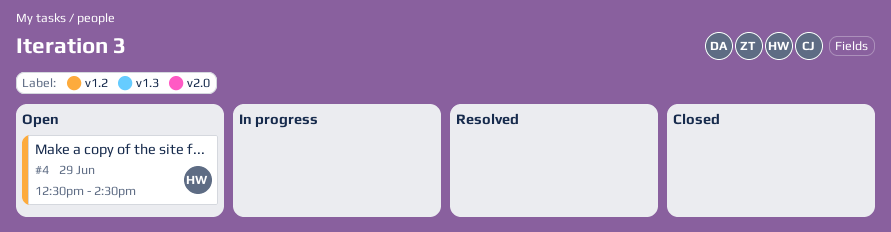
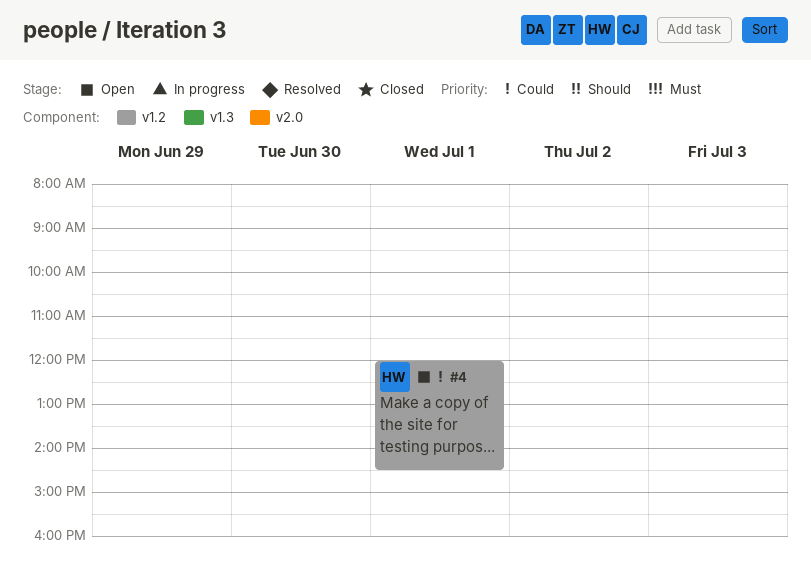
#4, day: Jun 29 -> Jul 1
#4, begins: 12:30 -> 12:00

